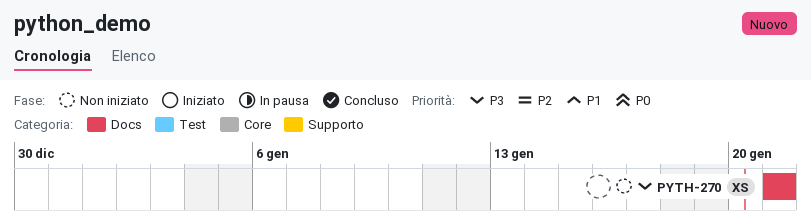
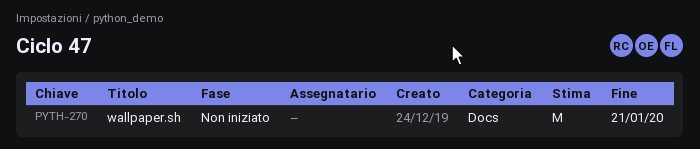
PYTH-270, estimate: XS -> M

